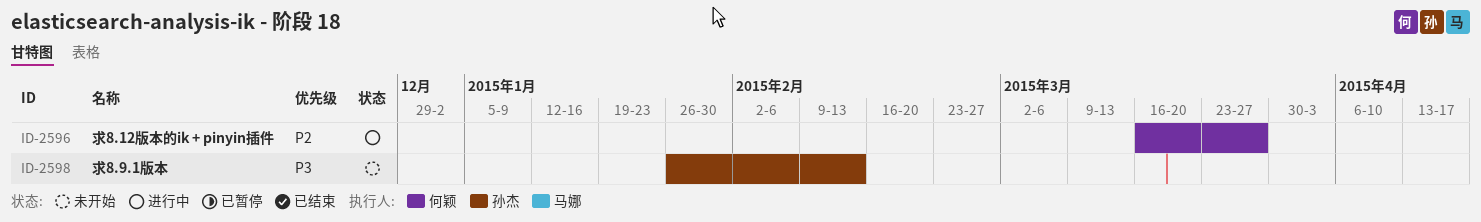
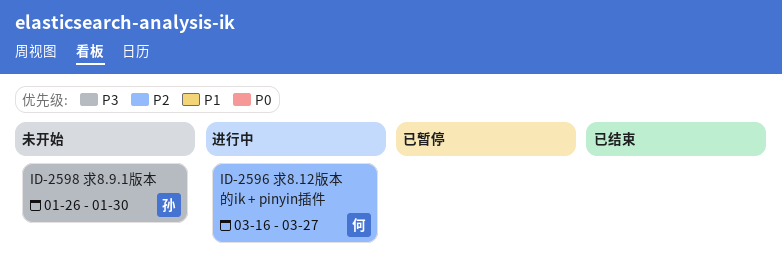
ID-2598, due: Feb 13 -> Jan 30

